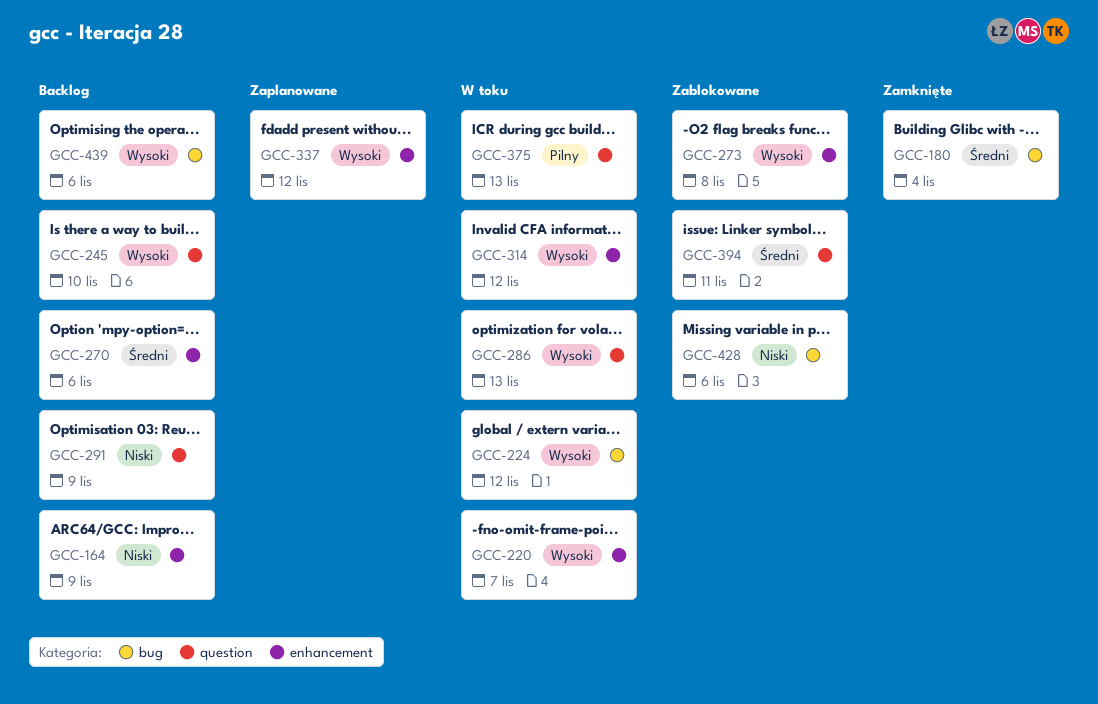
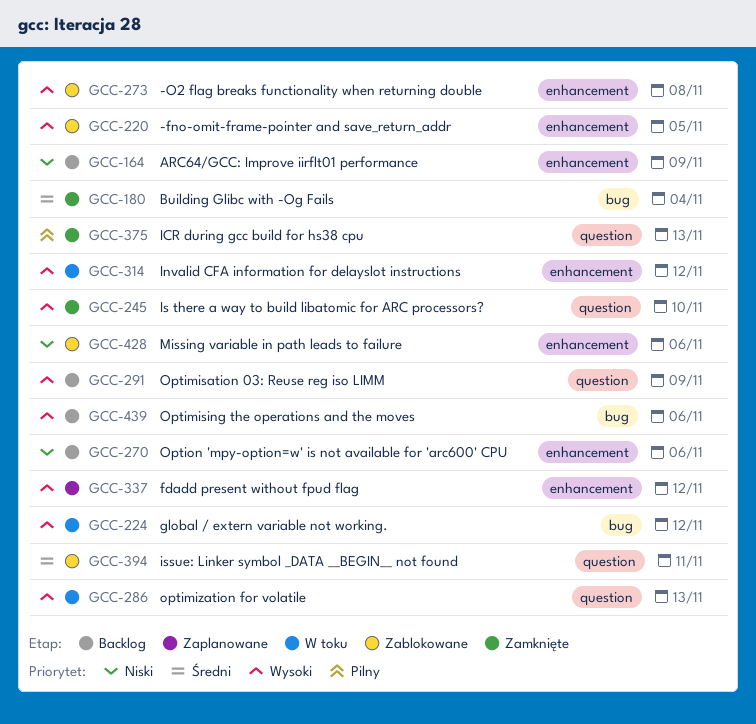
GCC-220, status: W toku -> Zablokowane
GCC-220, due: Nov 7 -> Nov 5
GCC-245, status: Backlog -> Zamknięte
GCC-270, priority: Średni -> Niski
GCC-291, priority: Niski -> Wysoki
GCC-375, status: W toku -> Zamknięte
GCC-428, label: bug -> enhancement

